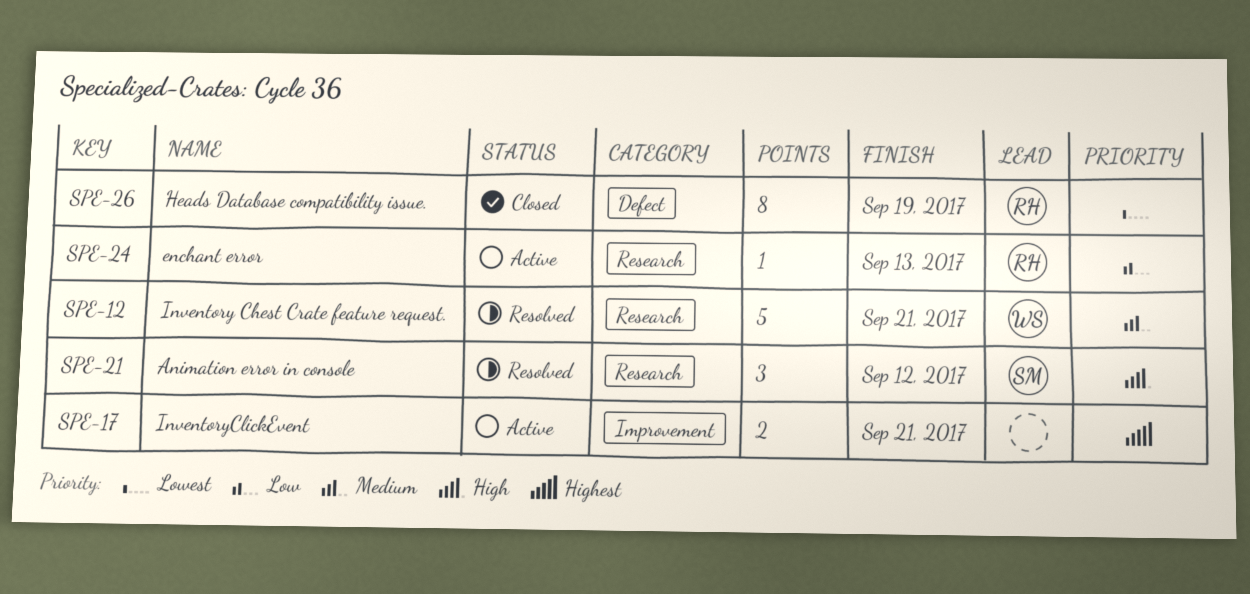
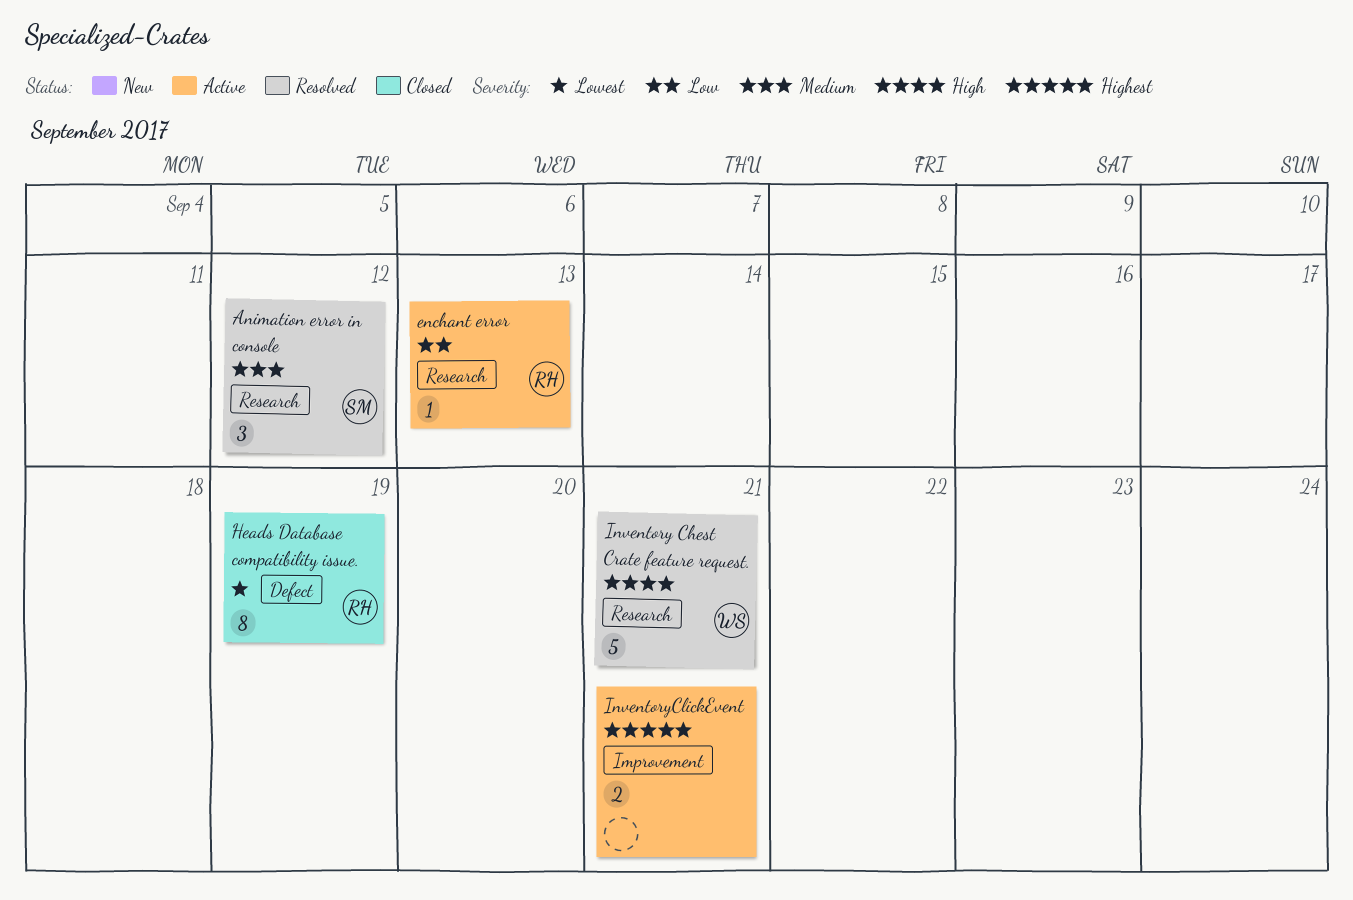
Animation error in console, priority: High -> Medium
Inventory Chest Crate feature request., priority: Medium -> High

